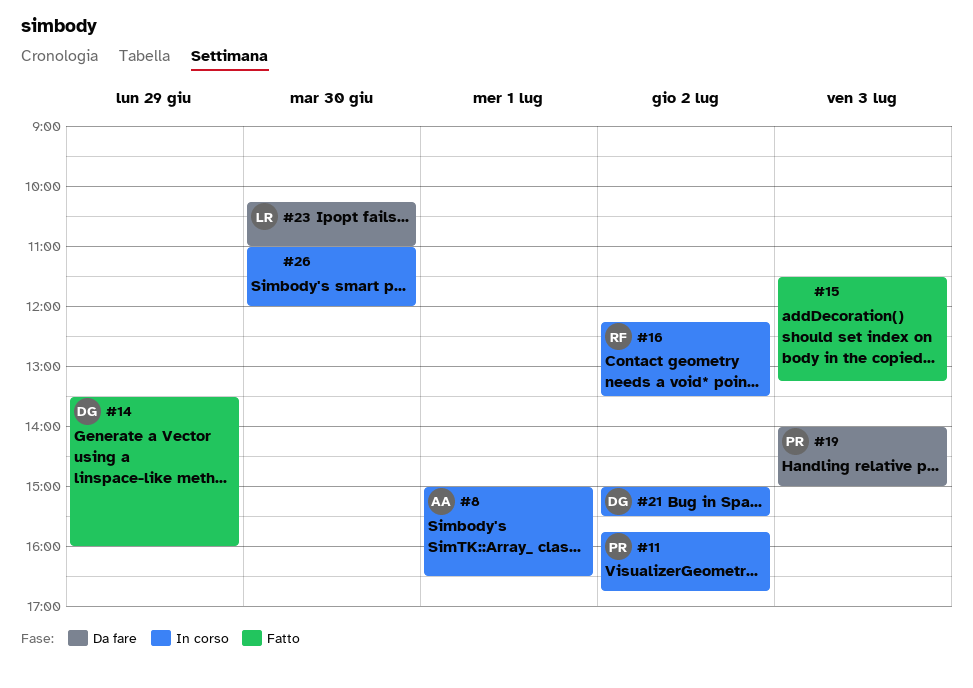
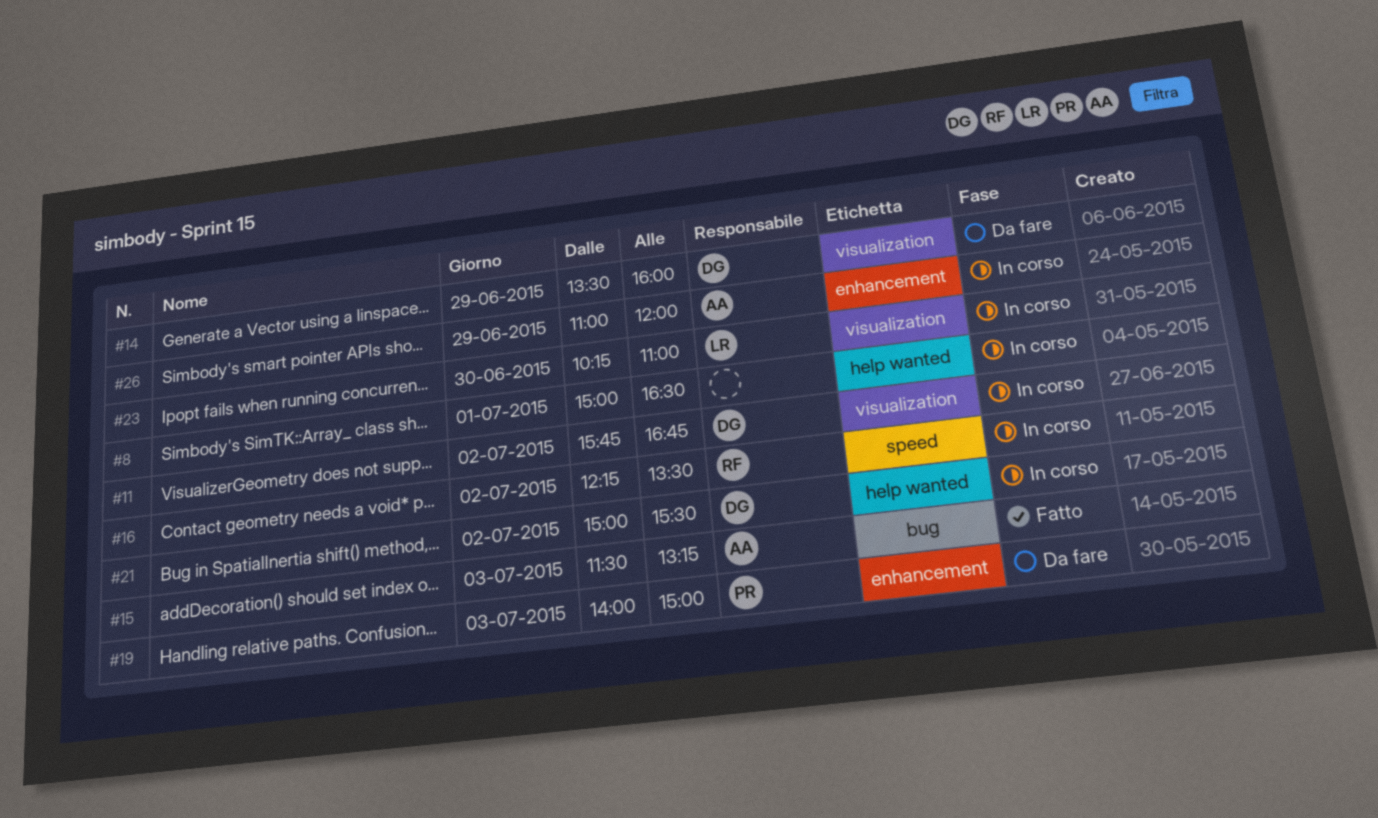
#8, owner: AA -> none
#11, owner: PR -> DG
#14, status: Fatto -> Da fare
#15, owner: none -> AA
#23, status: Da fare -> In corso
#26, owner: none -> AA
#26, day: Jun 30 -> Jun 29

